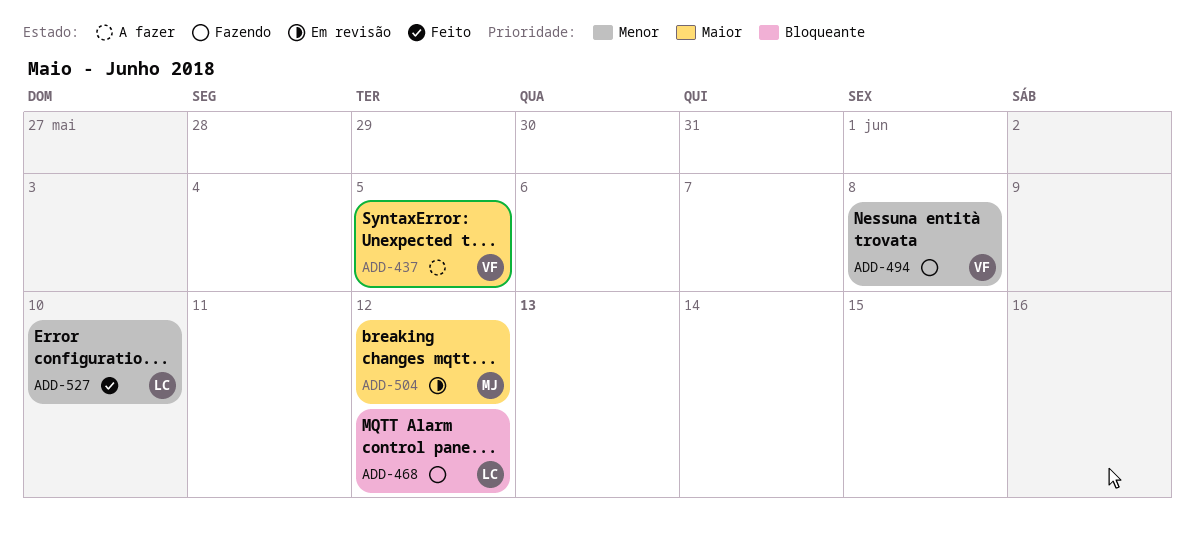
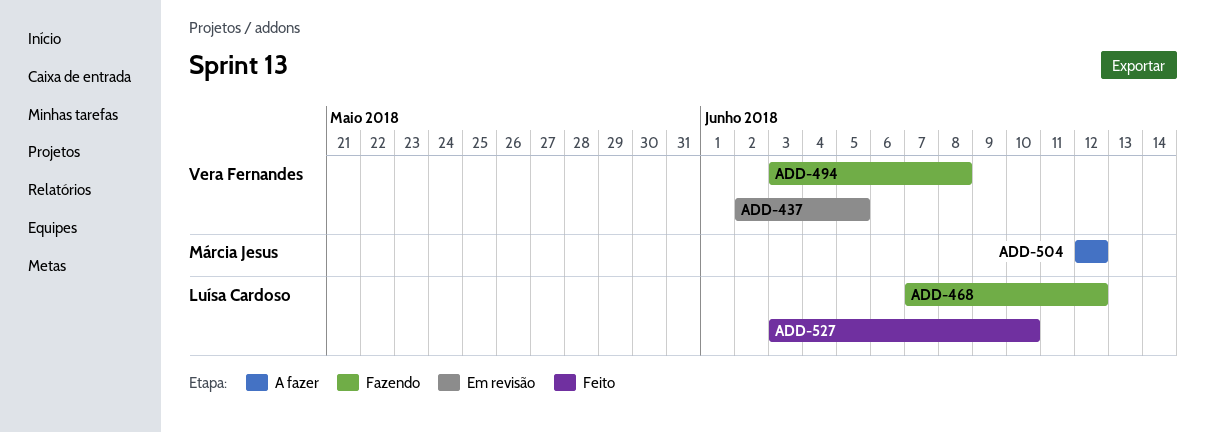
ADD-437, status: A fazer -> Em revisão
ADD-504, status: Em revisão -> A fazer

